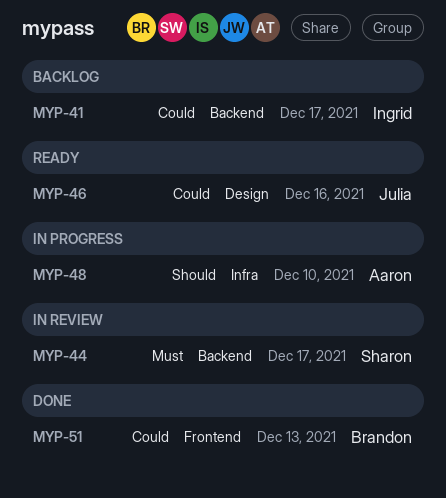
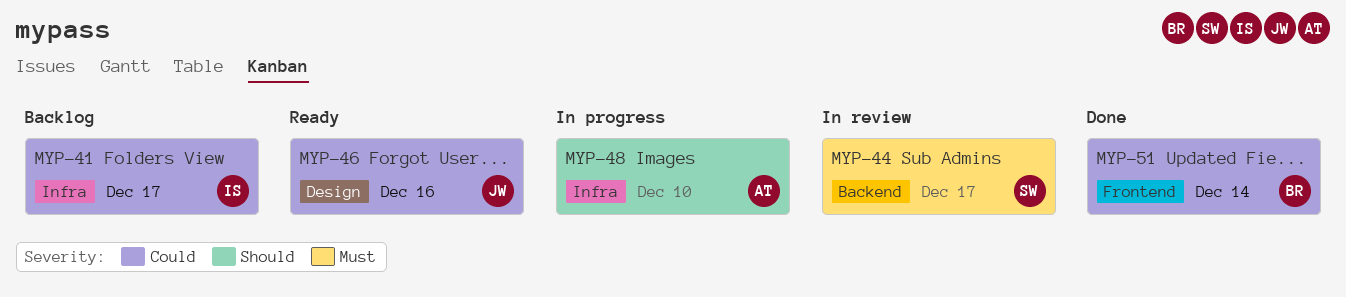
MYP-41, label: Backend -> Infra
MYP-51, due: Dec 13 -> Dec 14

